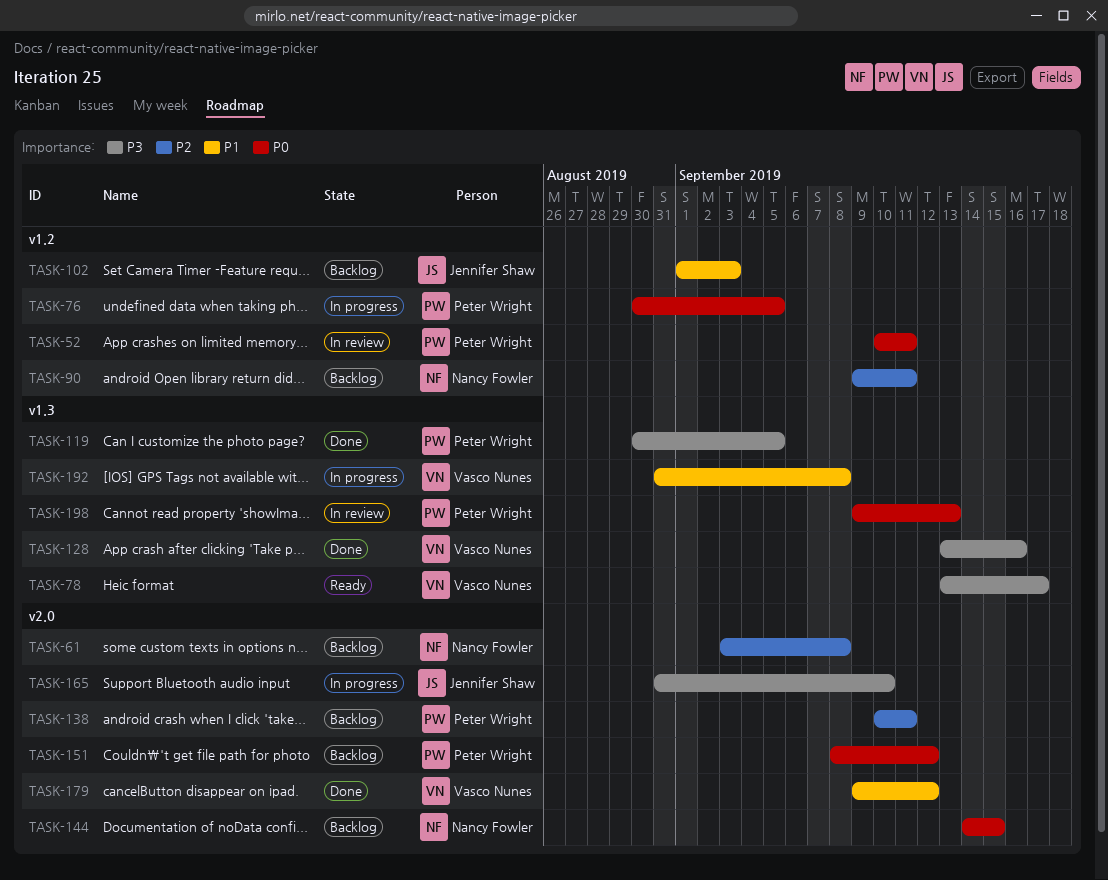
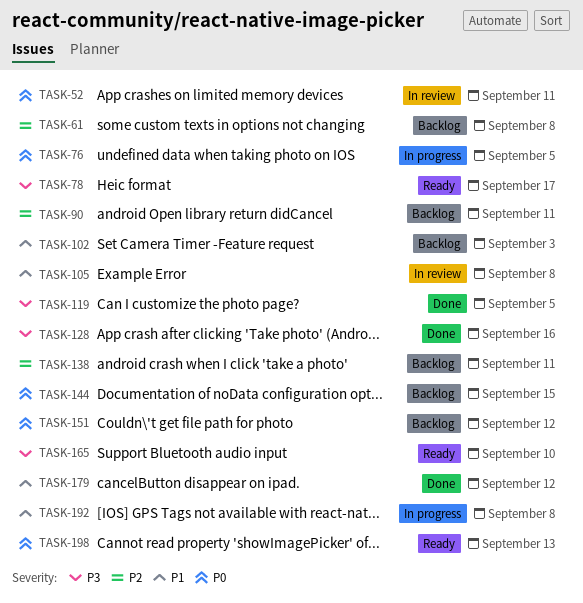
TASK-105: none -> present
TASK-165, status: In progress -> Ready
TASK-198, status: In review -> Ready

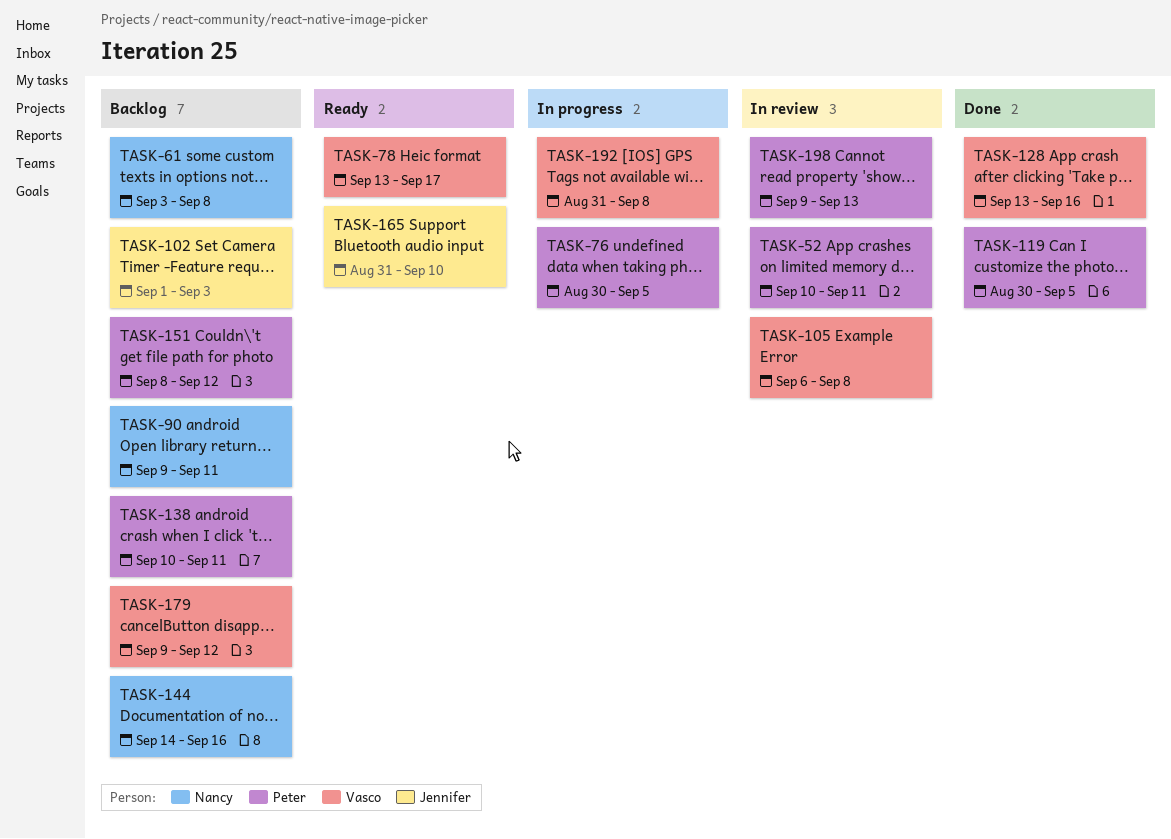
TASK-144, due: Sep 15 -> Sep 16
TASK-179, status: Done -> Backlog
TASK-198, status: Ready -> In review

